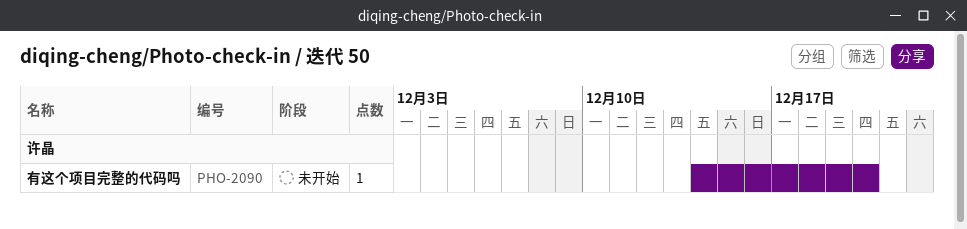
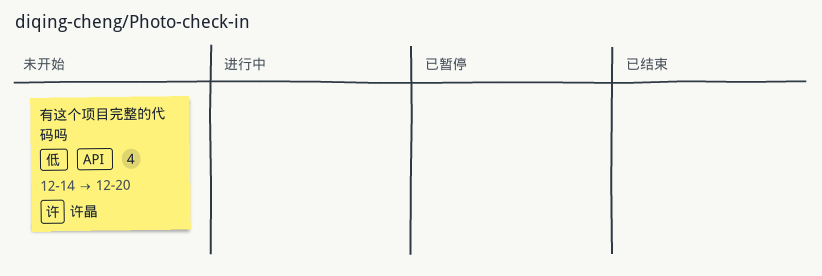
有这个项目完整的代码吗, estimate: 1 -> 4

